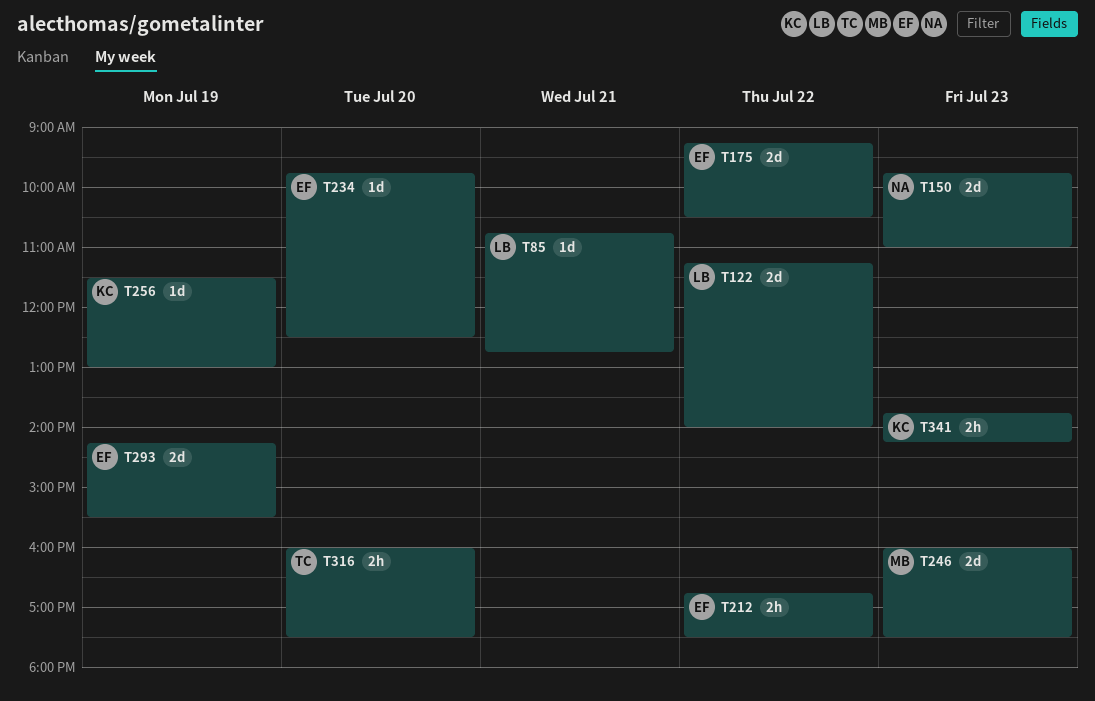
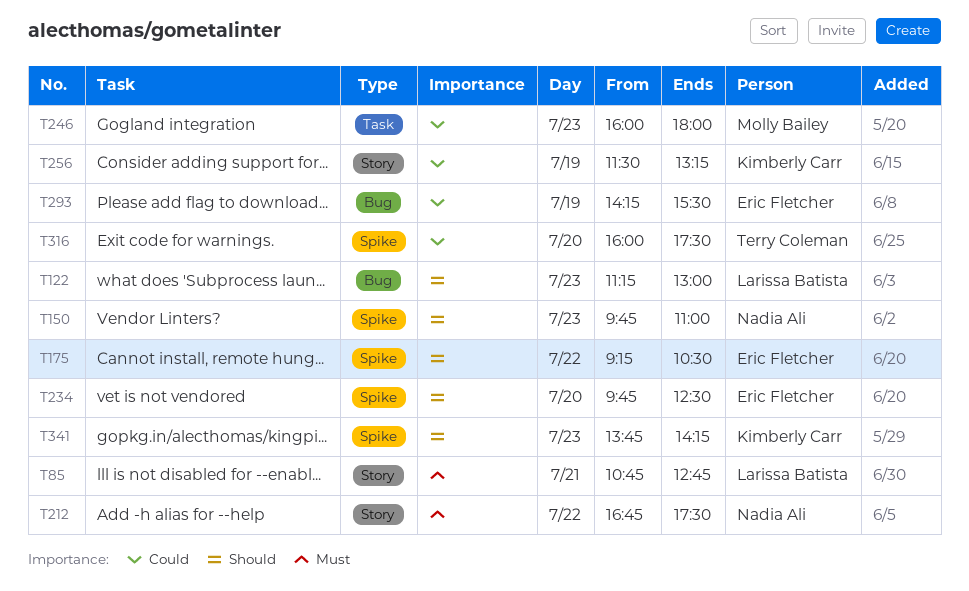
T122, day: Jul 22 -> Jul 23
T122, ends: 14:00 -> 13:00
T212, owner: Eric Fletcher -> Nadia Ali
T246, ends: 17:30 -> 18:00
T256, ends: 13:00 -> 13:15

